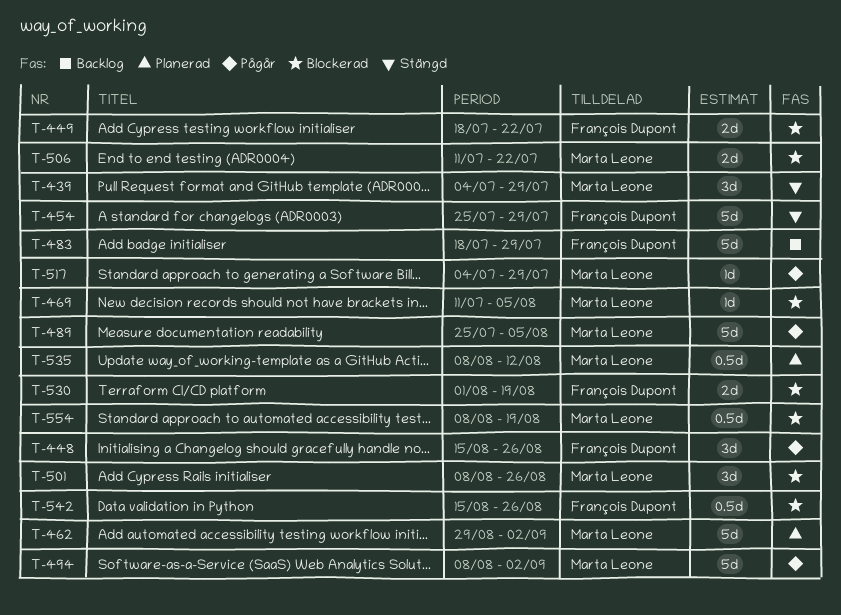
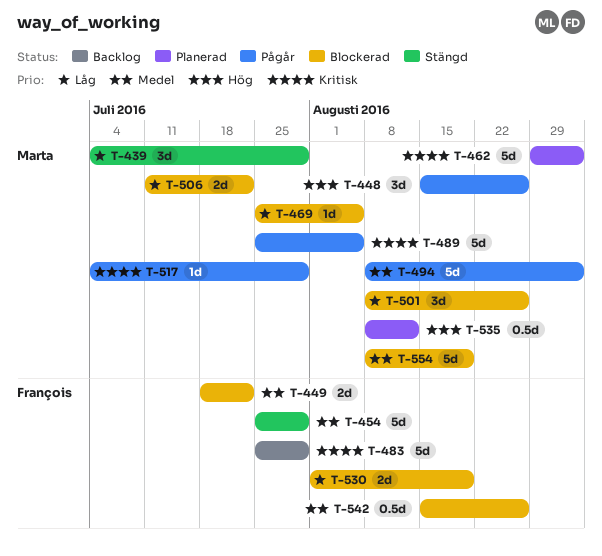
T-448, owner: François Dupont -> Marta Leone
T-469, start: Jul 11 -> Jul 25
T-483, start: Jul 18 -> Jul 25
T-554, estimate: 0.5d -> 5d

